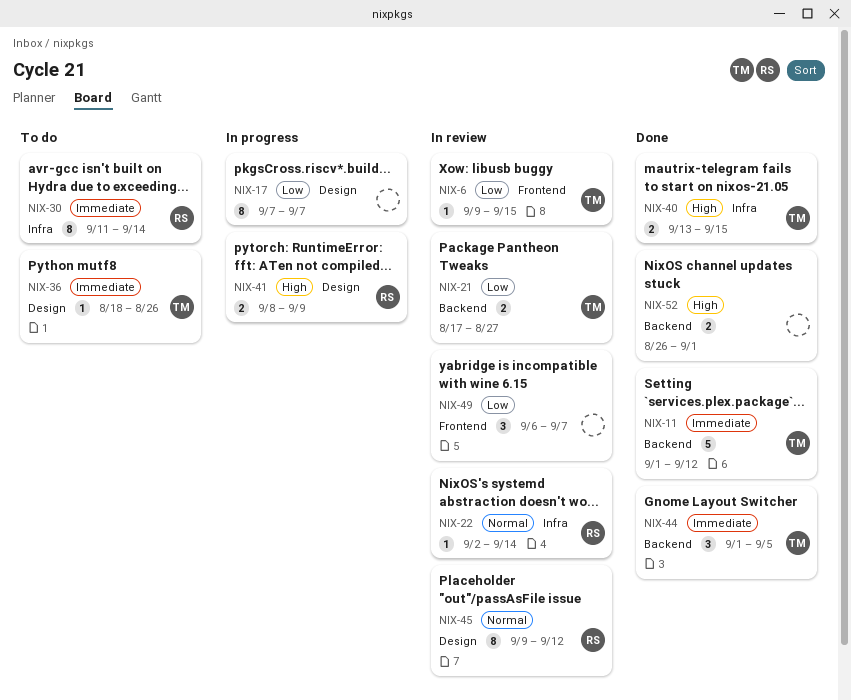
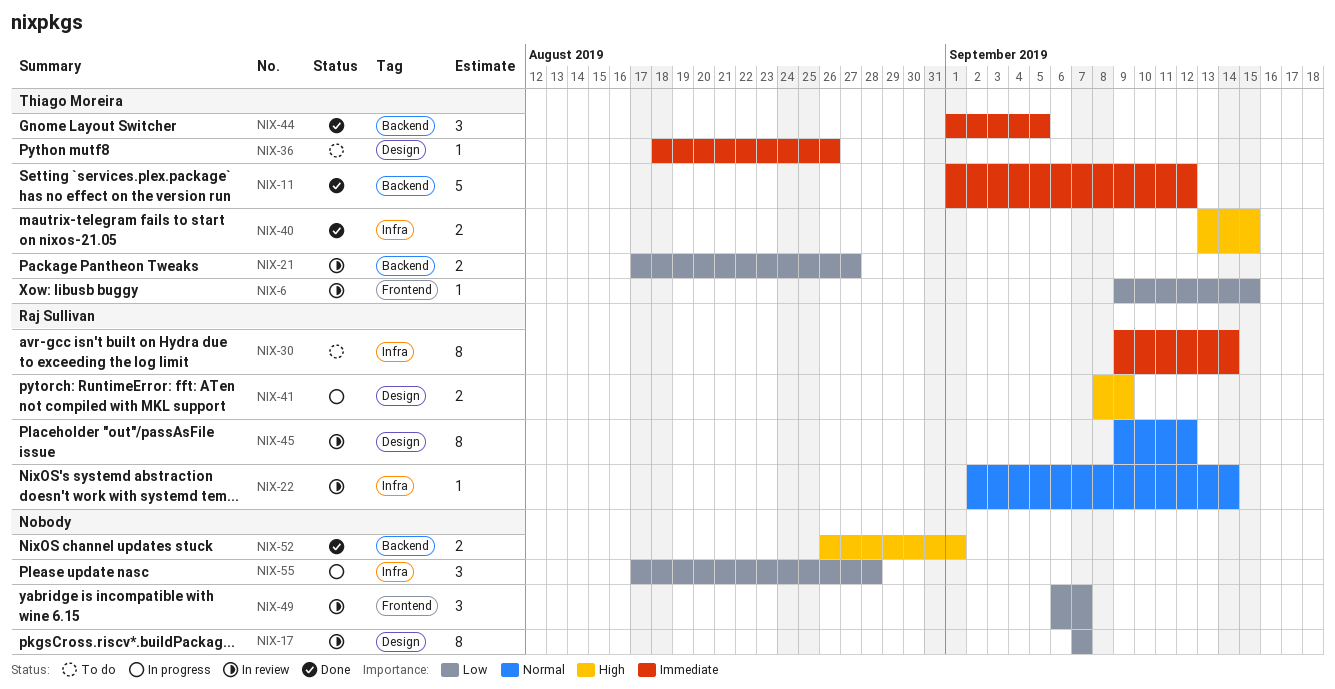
NIX-17, status: In progress -> In review
NIX-30, start: Sep 11 -> Sep 9
NIX-55: none -> present

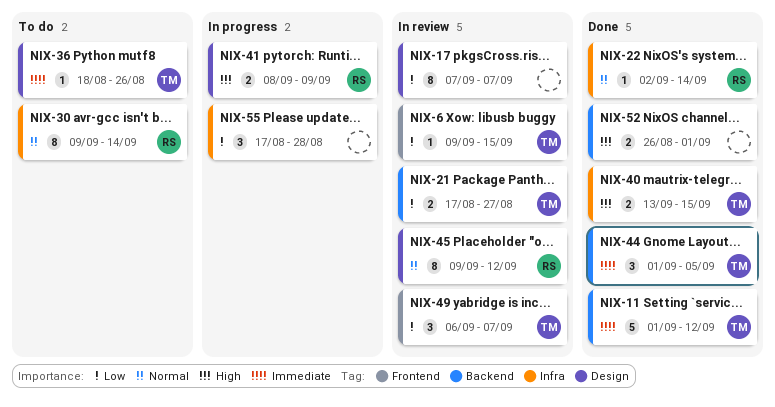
NIX-22, status: In review -> Done
NIX-30, priority: Immediate -> Normal
NIX-49, owner: none -> Thiago Moreira

